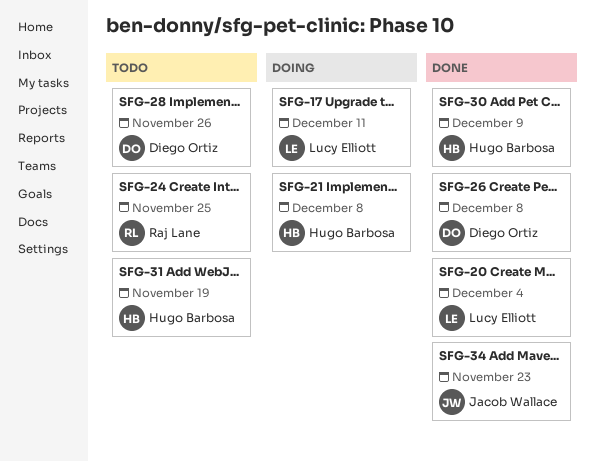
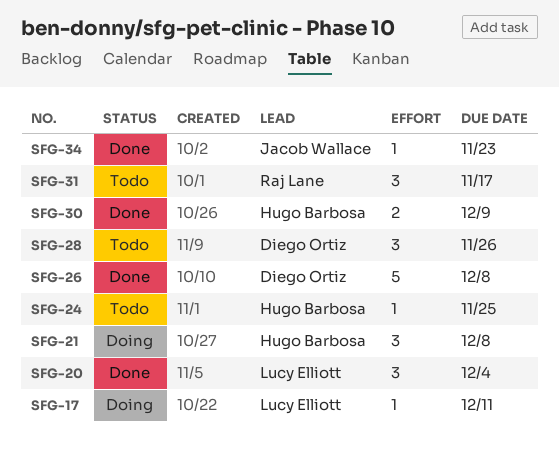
SFG-24, owner: Raj Lane -> Hugo Barbosa
SFG-31, owner: Hugo Barbosa -> Raj Lane
SFG-31, due: Nov 19 -> Nov 17

